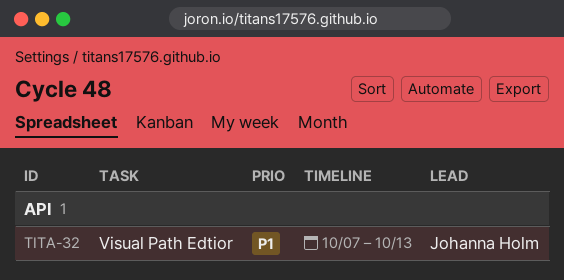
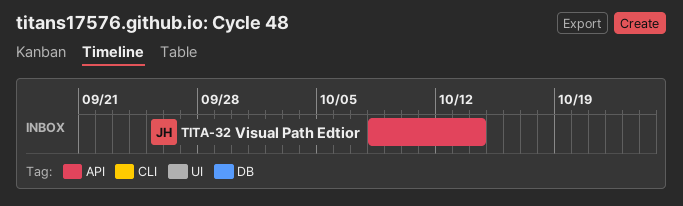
TITA-32, start: Oct 7 -> Oct 8
TITA-32, due: Oct 13 -> Oct 14

